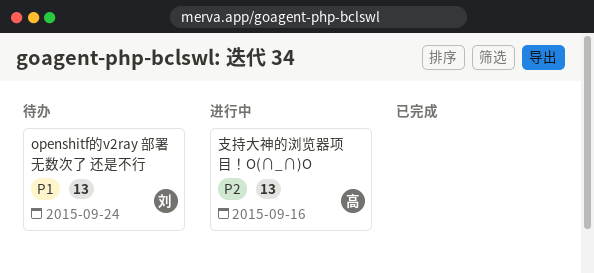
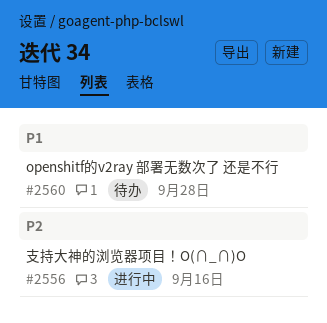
openshitf的v2ray 部署无数次了 还是不行, due: Sep 24 -> Sep 28

